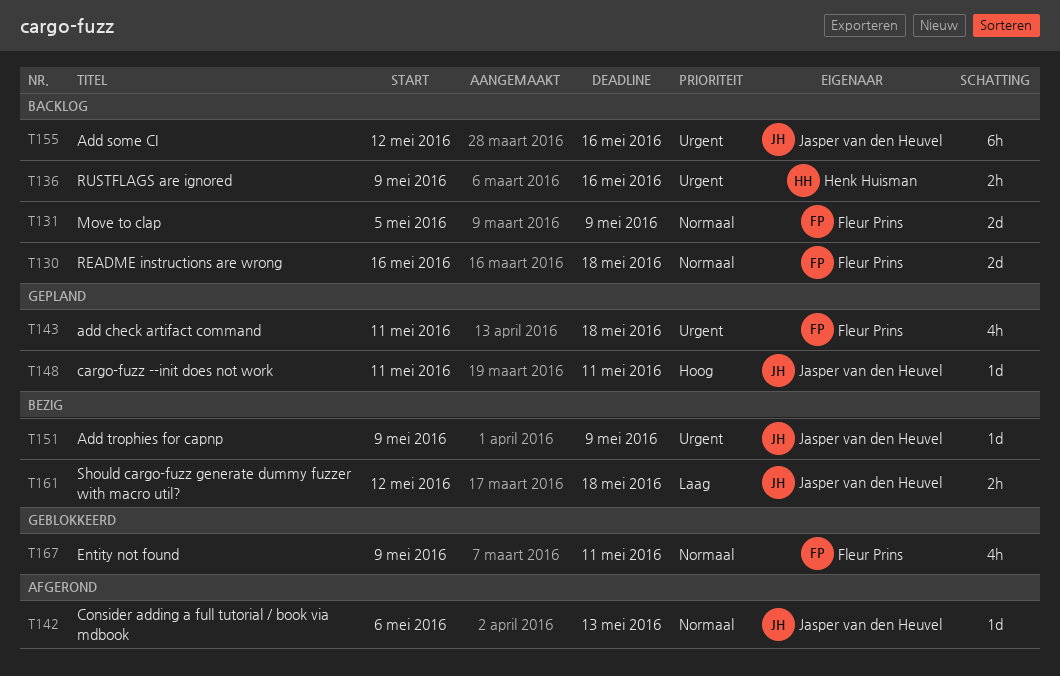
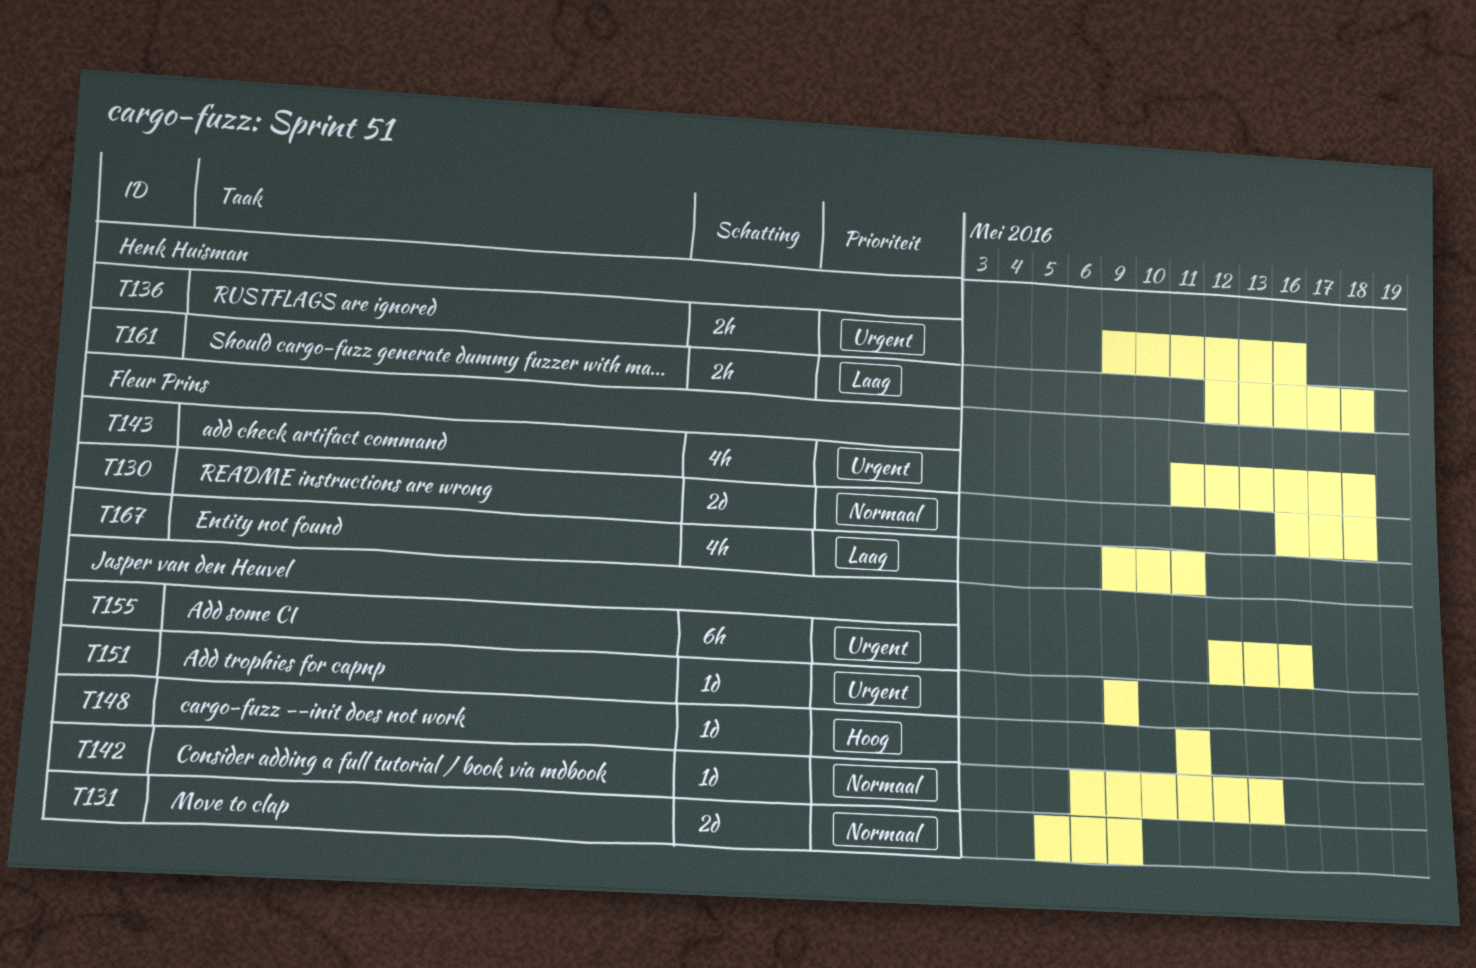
T131, owner: Fleur Prins -> Jasper van den Heuvel
T161, owner: Jasper van den Heuvel -> Henk Huisman
T167, priority: Normaal -> Laag

